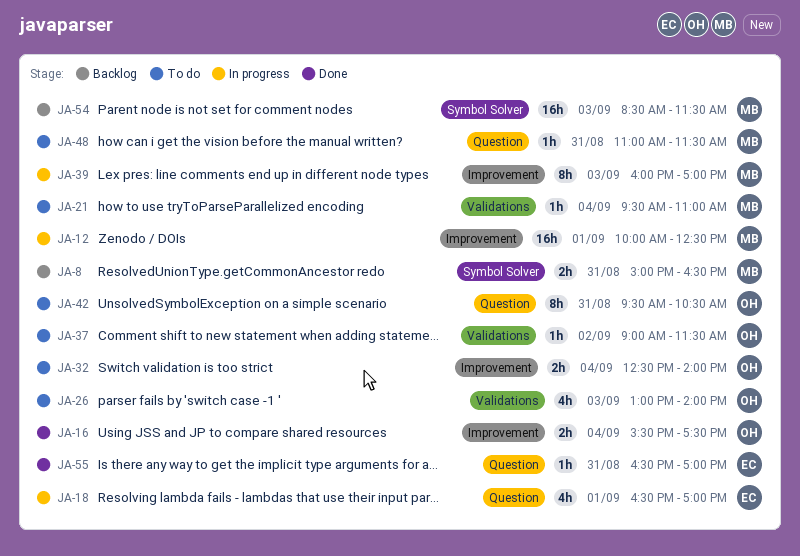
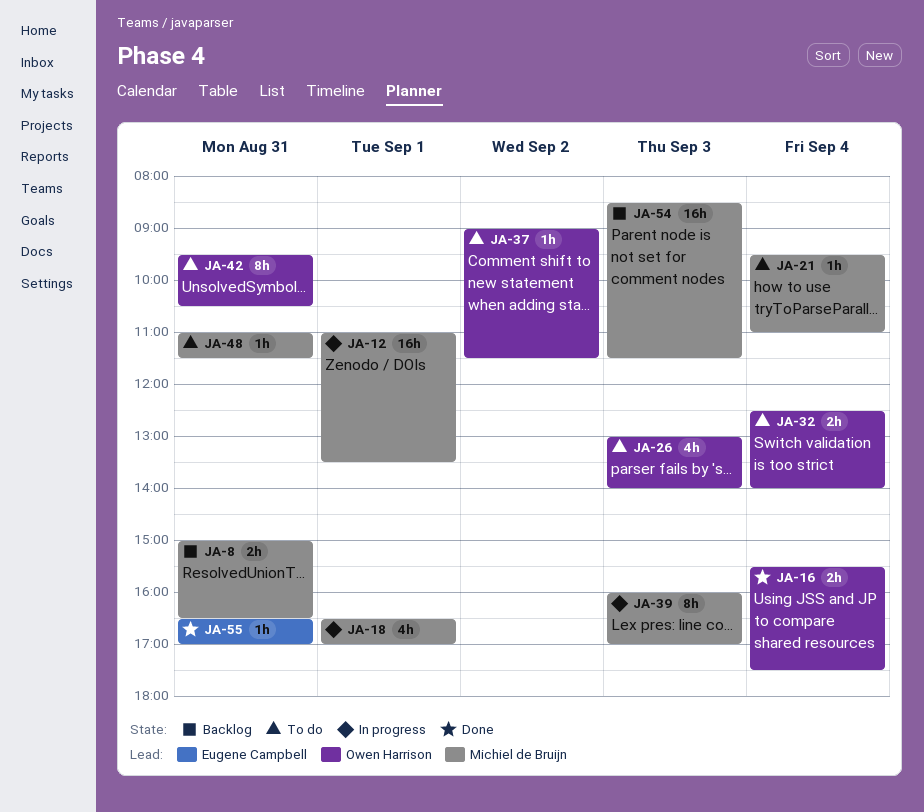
JA-12, begins: 10:00 -> 11:00
JA-12, ends: 12:30 -> 13:30
JA-18, owner: Eugene Campbell -> Michiel de Bruijn

